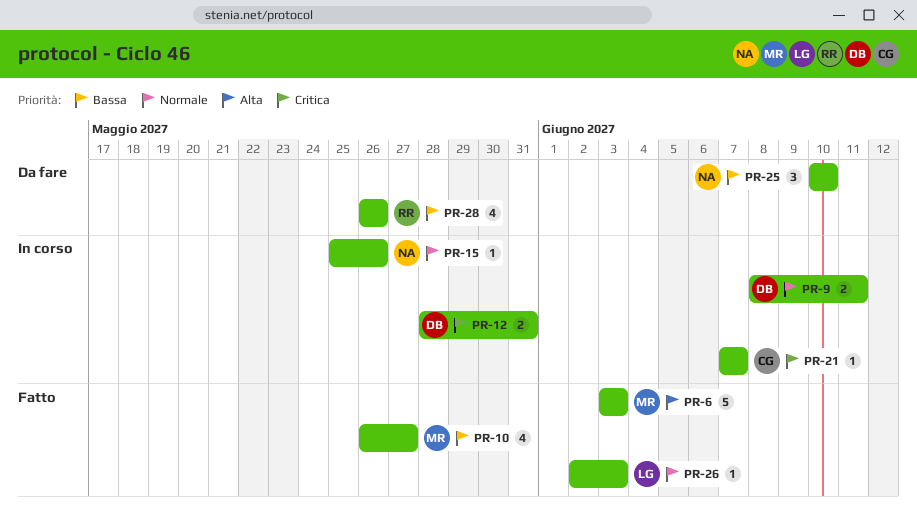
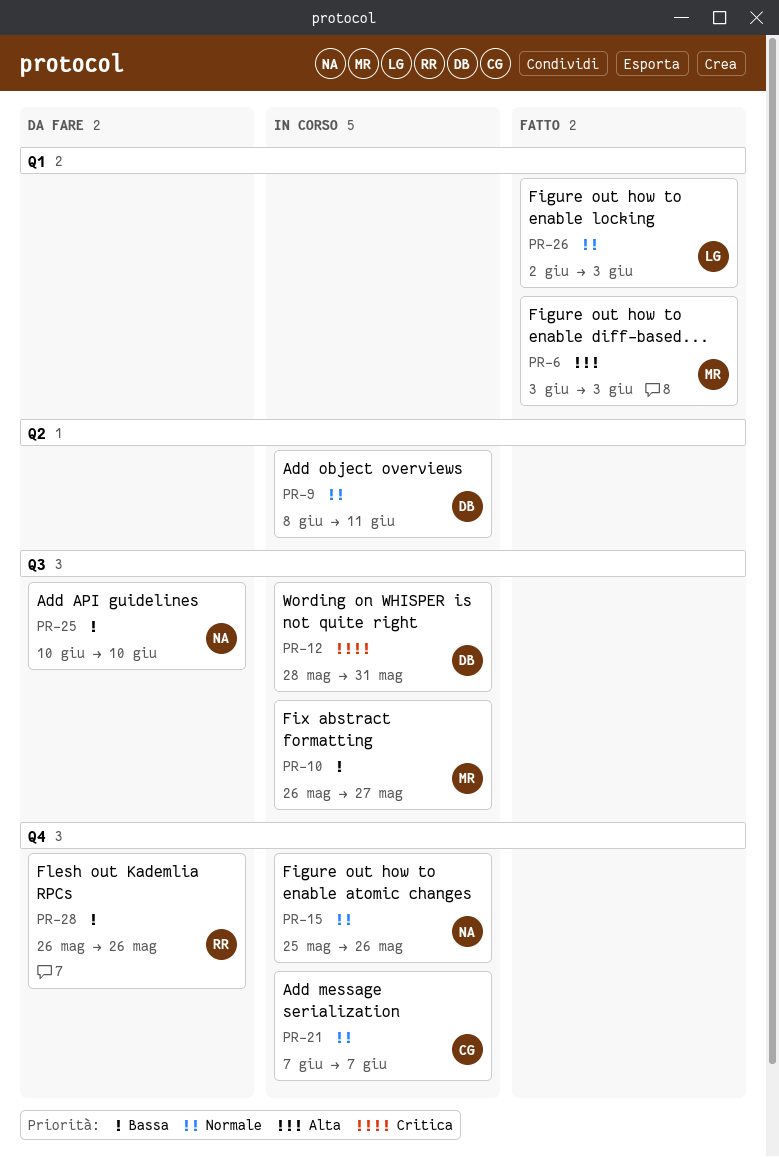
PR-10, status: Fatto -> In corso
PR-21, priority: Critica -> Normale

